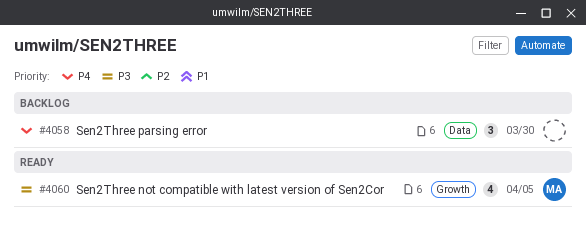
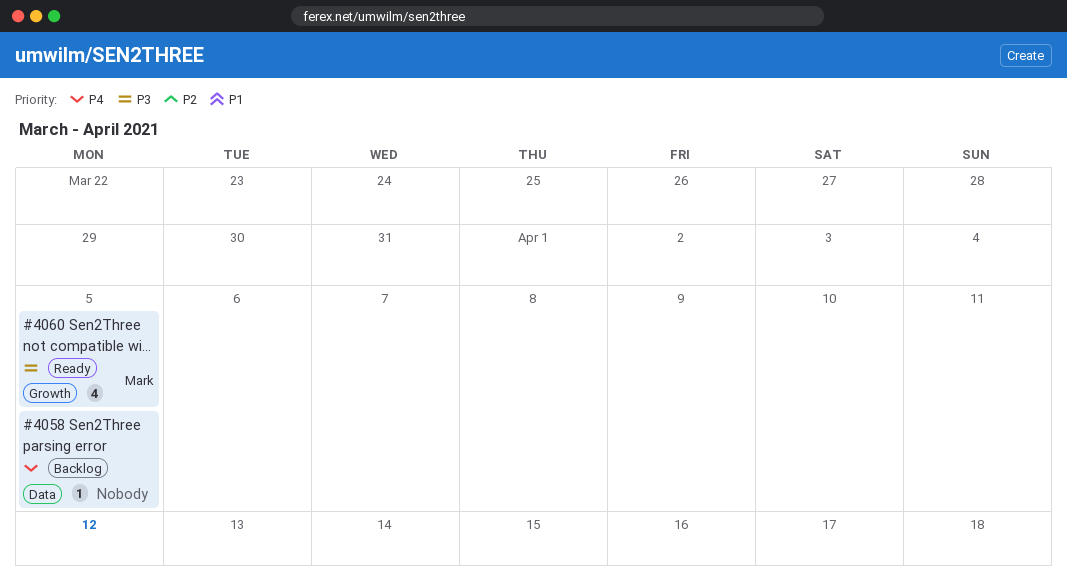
#4058, estimate: 3 -> 1
#4058, due: Mar 30 -> Apr 5

